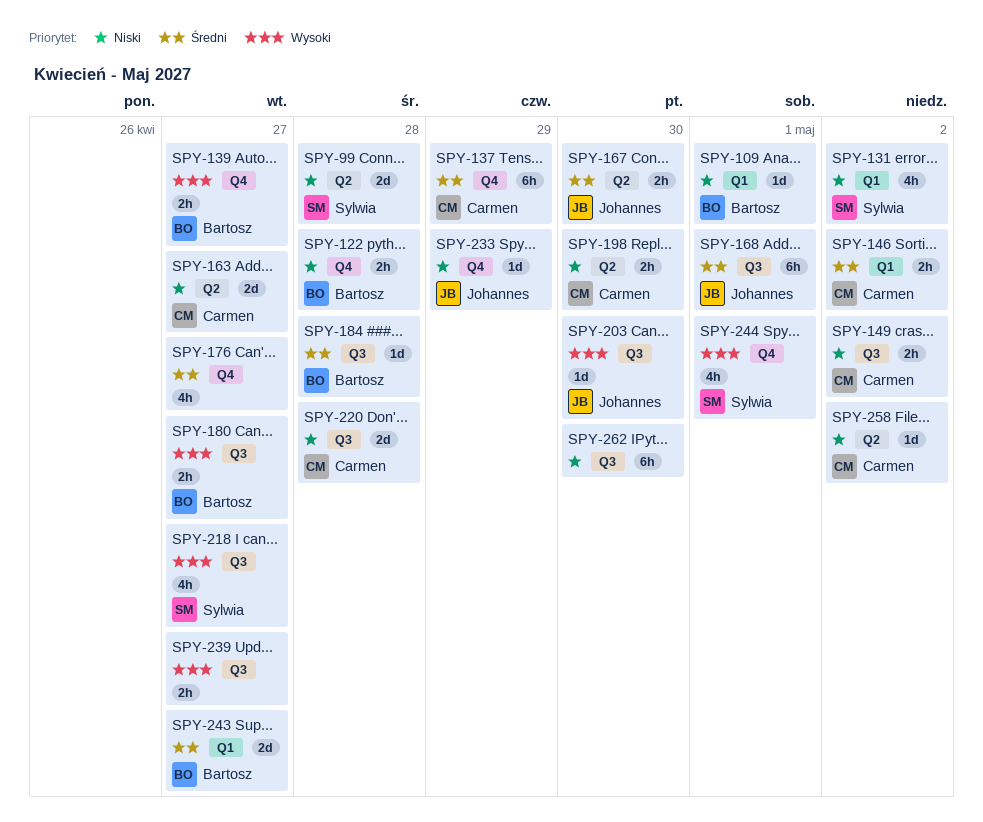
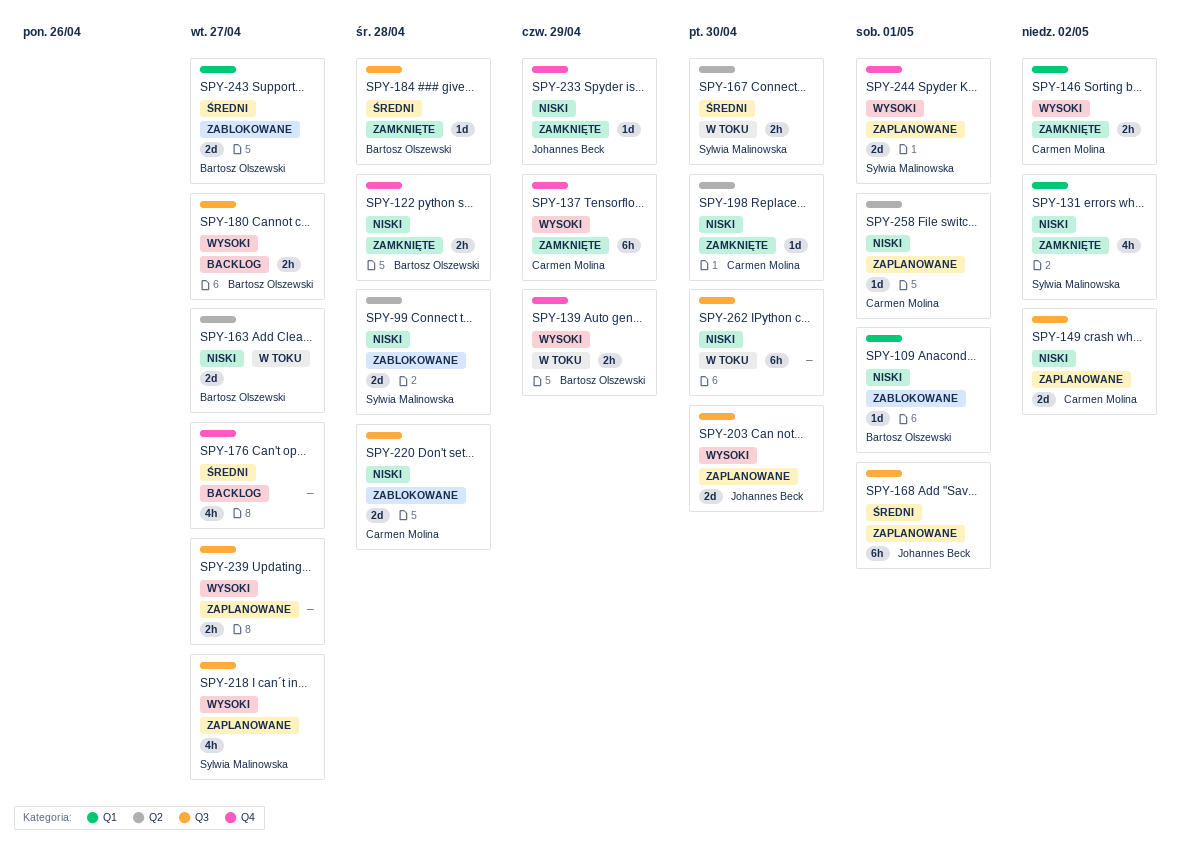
SPY-137, priority: Średni -> Wysoki
SPY-139, due: Apr 27 -> Apr 29
SPY-146, priority: Średni -> Wysoki
SPY-149, estimate: 2h -> 2d
SPY-163, owner: Carmen Molina -> Bartosz Olszewski
SPY-167, owner: Johannes Beck -> Sylwia Malinowska
SPY-198, estimate: 2h -> 1d
SPY-203, estimate: 1d -> 2d
SPY-244, estimate: 4h -> 2d
SPY-258, due: May 2 -> May 1

